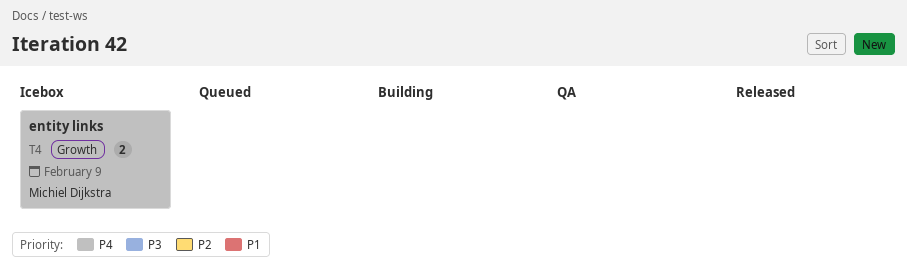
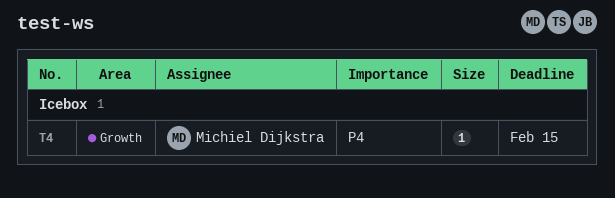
T4, estimate: 2 -> 1
T4, due: Feb 9 -> Feb 15

